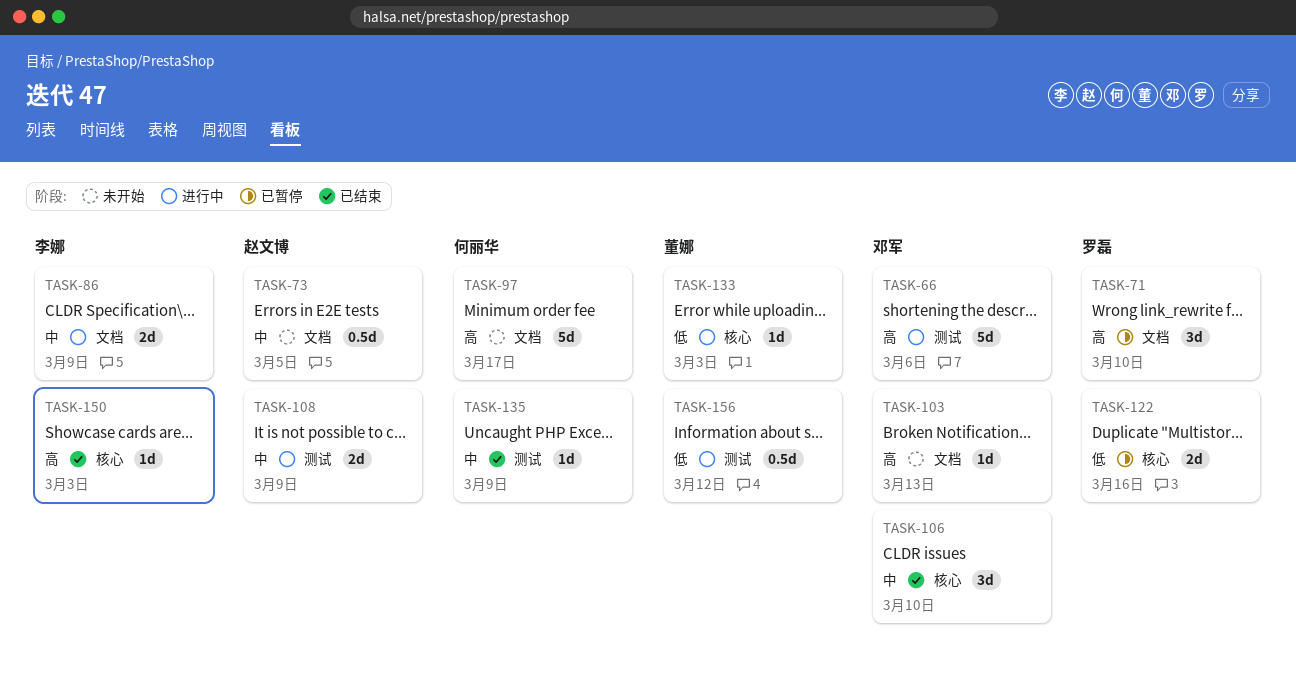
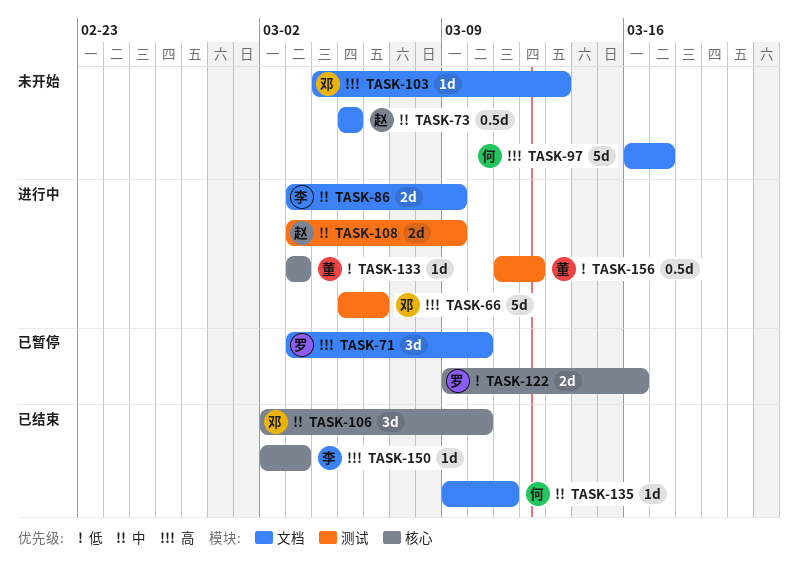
TASK-135, label: 测试 -> 文档
TASK-135, due: Mar 9 -> Mar 11

